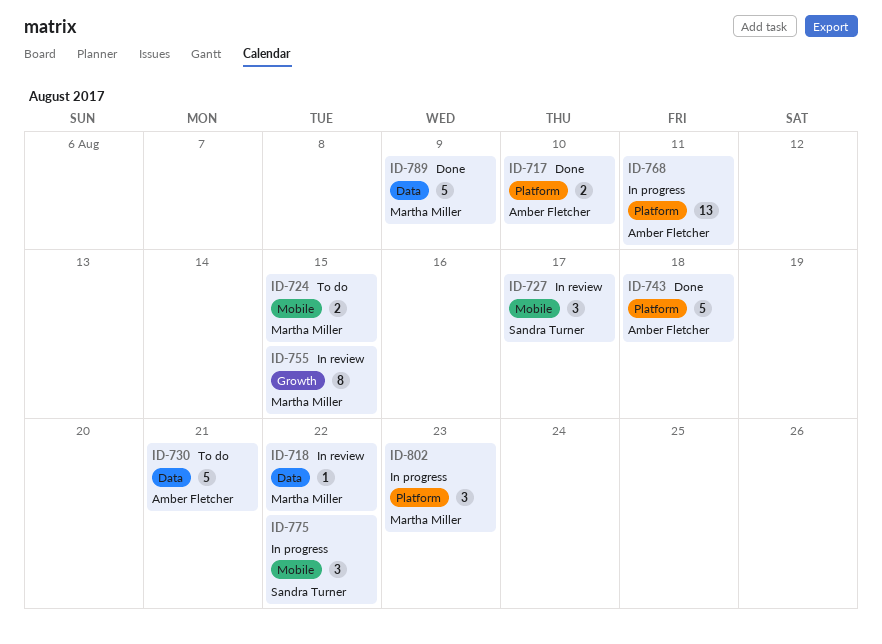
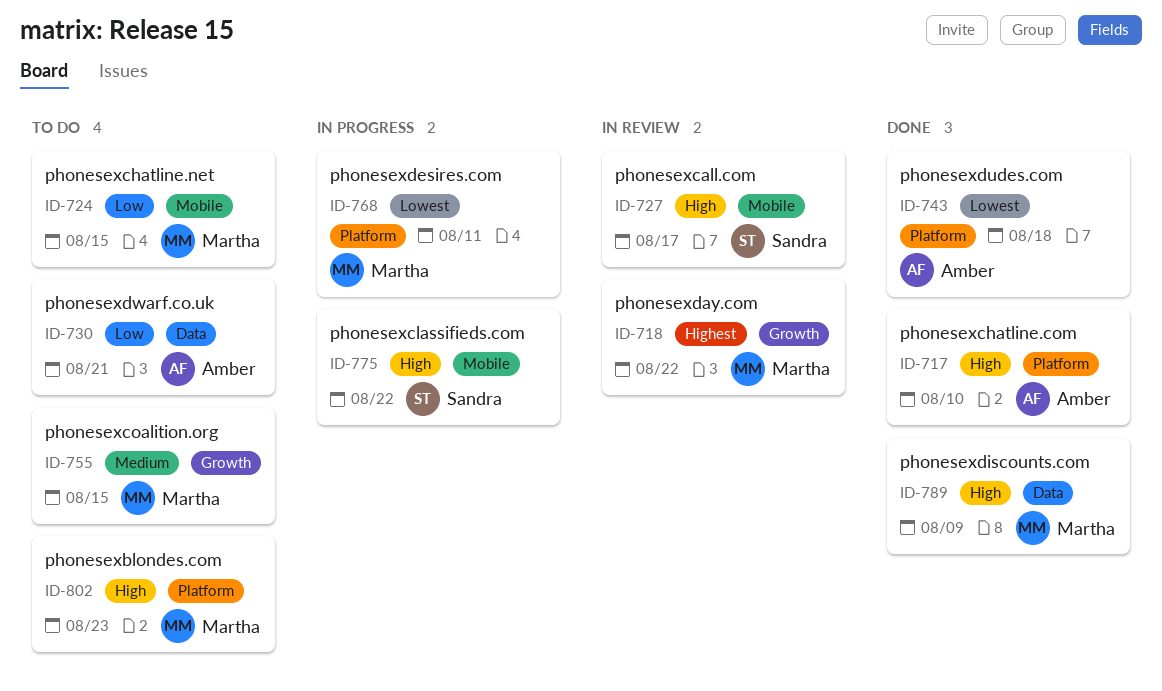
ID-718, label: Data -> Growth
ID-755, status: In review -> To do
ID-768, owner: Amber Fletcher -> Martha Miller
ID-802, status: In progress -> To do

